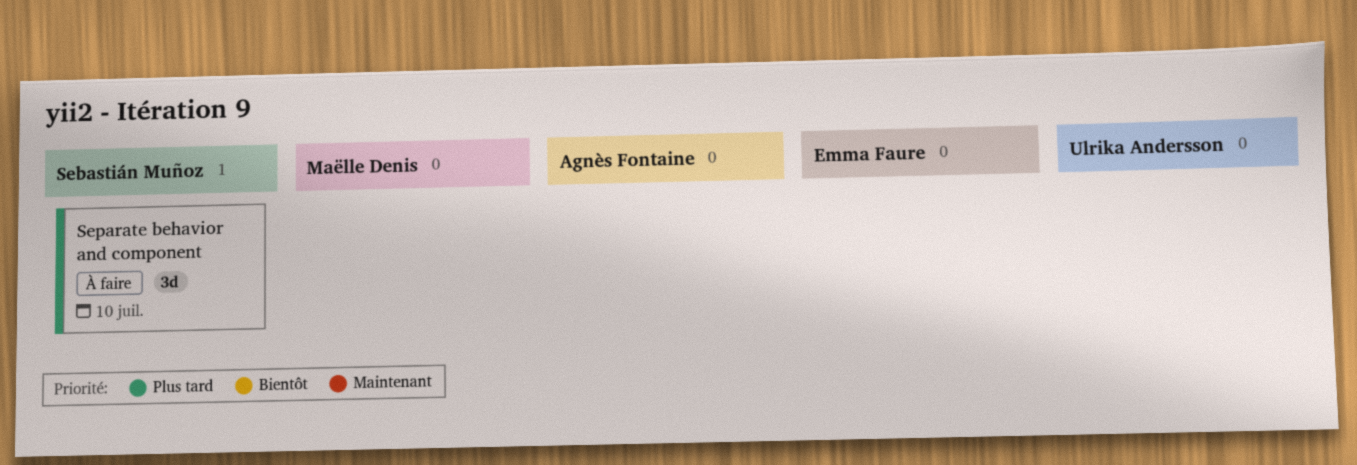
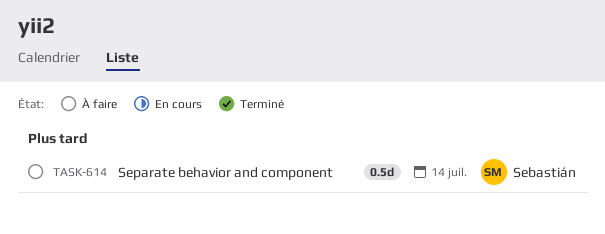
Separate behavior and component, estimate: 3d -> 0.5d
Separate behavior and component, due: Jul 10 -> Jul 14

